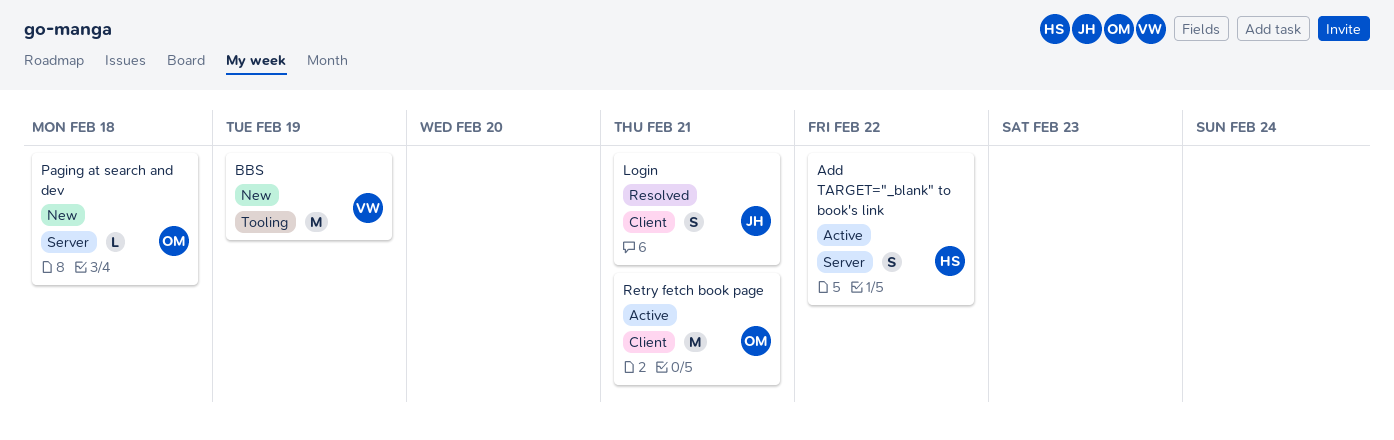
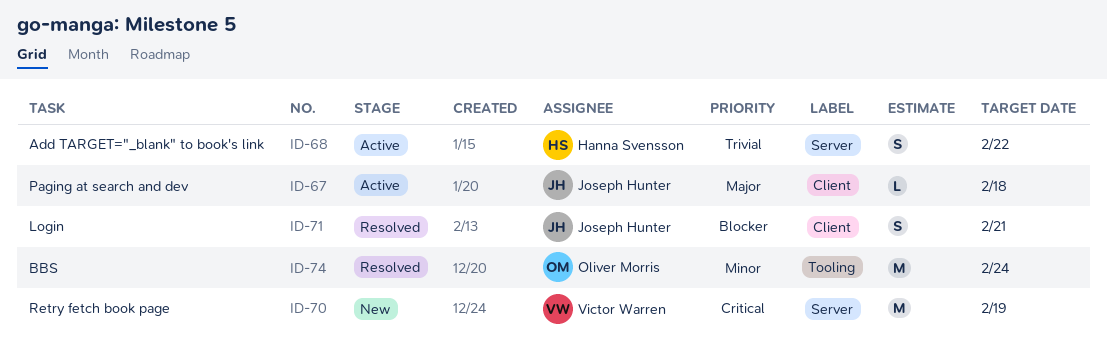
BBS, status: New -> Resolved
BBS, owner: Victor Warren -> Oliver Morris
BBS, due: Feb 19 -> Feb 24
Paging at search and dev, status: New -> Active
Paging at search and dev, owner: Oliver Morris -> Joseph Hunter
Paging at search and dev, label: Server -> Client
Retry fetch book page, status: Active -> New
Retry fetch book page, owner: Oliver Morris -> Victor Warren
Retry fetch book page, label: Client -> Server
Retry fetch book page, due: Feb 21 -> Feb 19

